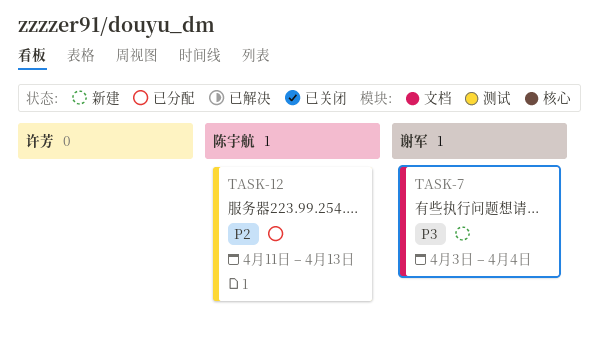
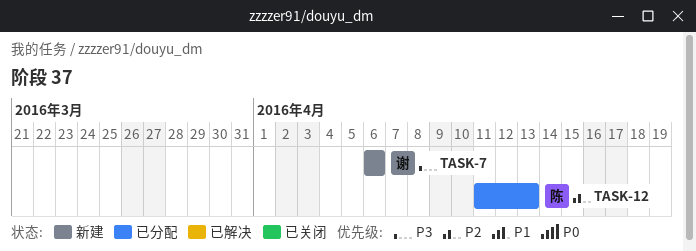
TASK-7, start: Apr 3 -> Apr 6
TASK-7, due: Apr 4 -> Apr 6

